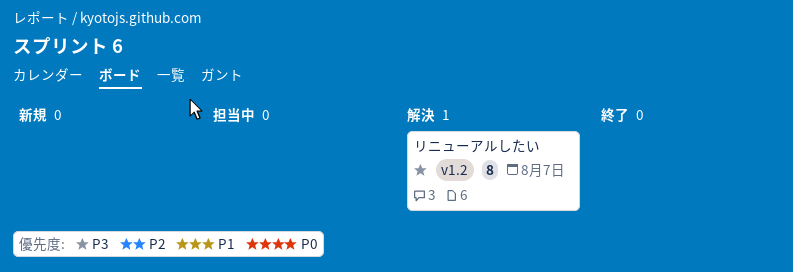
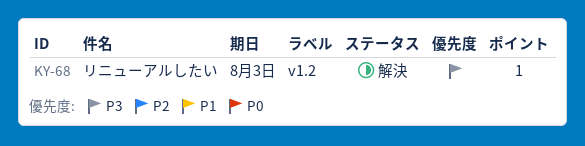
リニューアルしたい, estimate: 8 -> 1
リニューアルしたい, due: Aug 7 -> Aug 3

